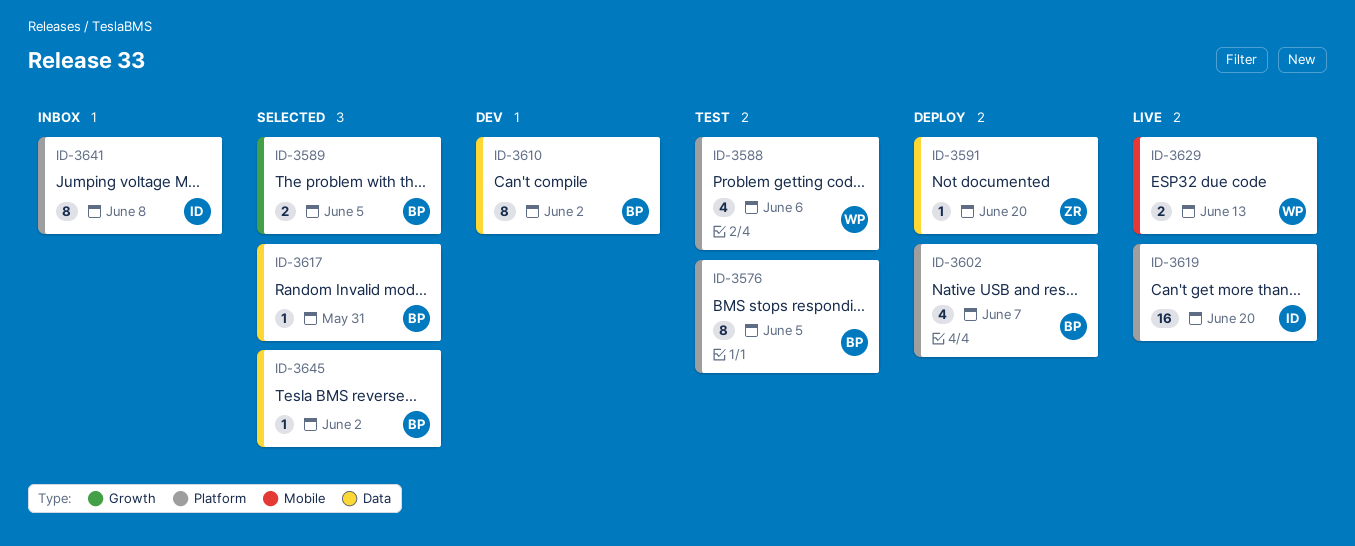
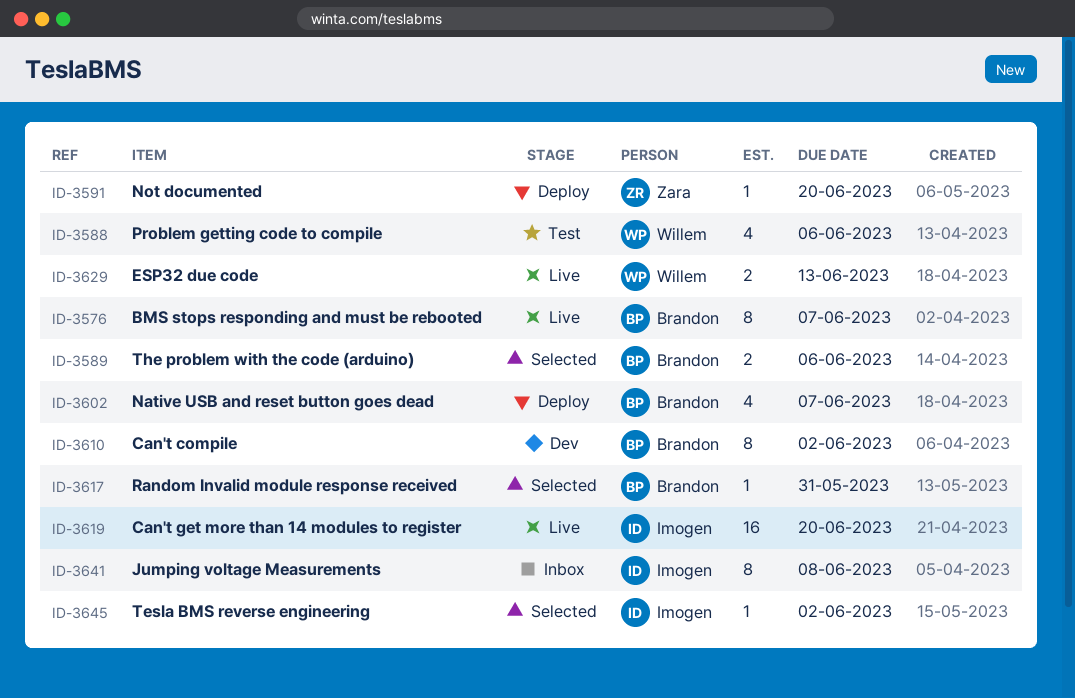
ID-3576, status: Test -> Live
ID-3576, due: Jun 5 -> Jun 7
ID-3589, due: Jun 5 -> Jun 6
ID-3645, owner: Brandon -> Imogen

